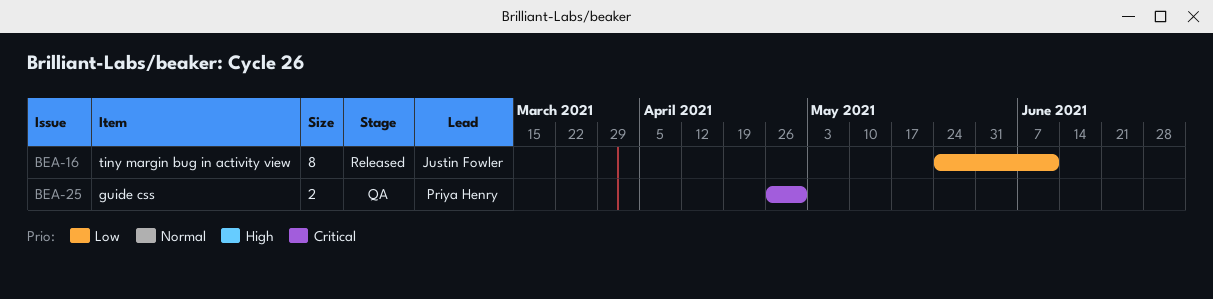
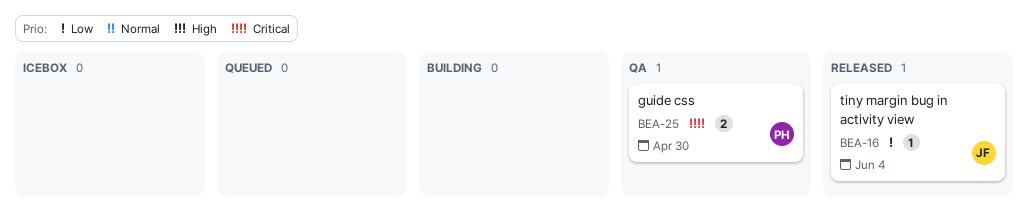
BEA-16, estimate: 8 -> 1
BEA-16, due: Jun 11 -> Jun 4

